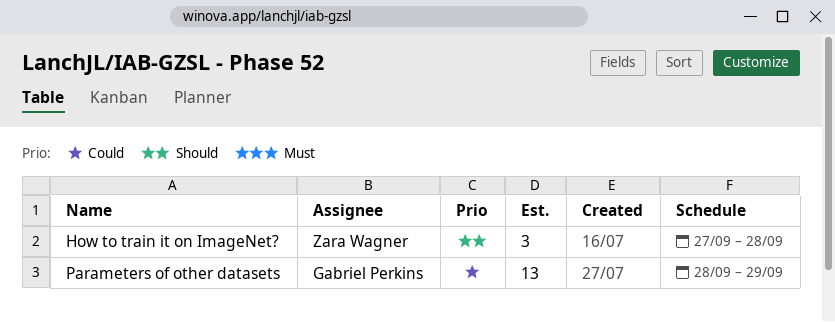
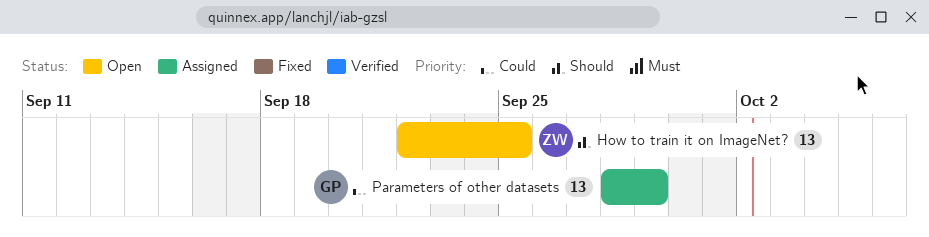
How to train it on ImageNet?, estimate: 3 -> 13
How to train it on ImageNet?, start: Sep 27 -> Sep 22
How to train it on ImageNet?, due: Sep 28 -> Sep 25

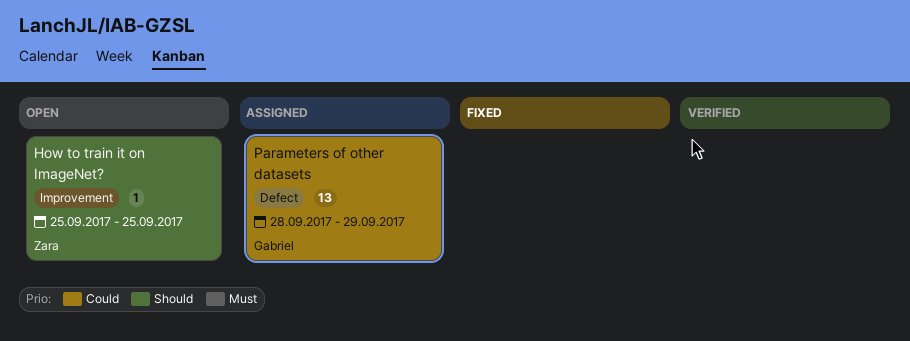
How to train it on ImageNet?, estimate: 13 -> 1
How to train it on ImageNet?, start: Sep 22 -> Sep 25

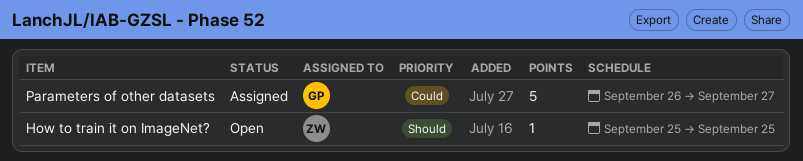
Parameters of other datasets, estimate: 13 -> 5
Parameters of other datasets, start: Sep 28 -> Sep 26
Parameters of other datasets, due: Sep 29 -> Sep 27

